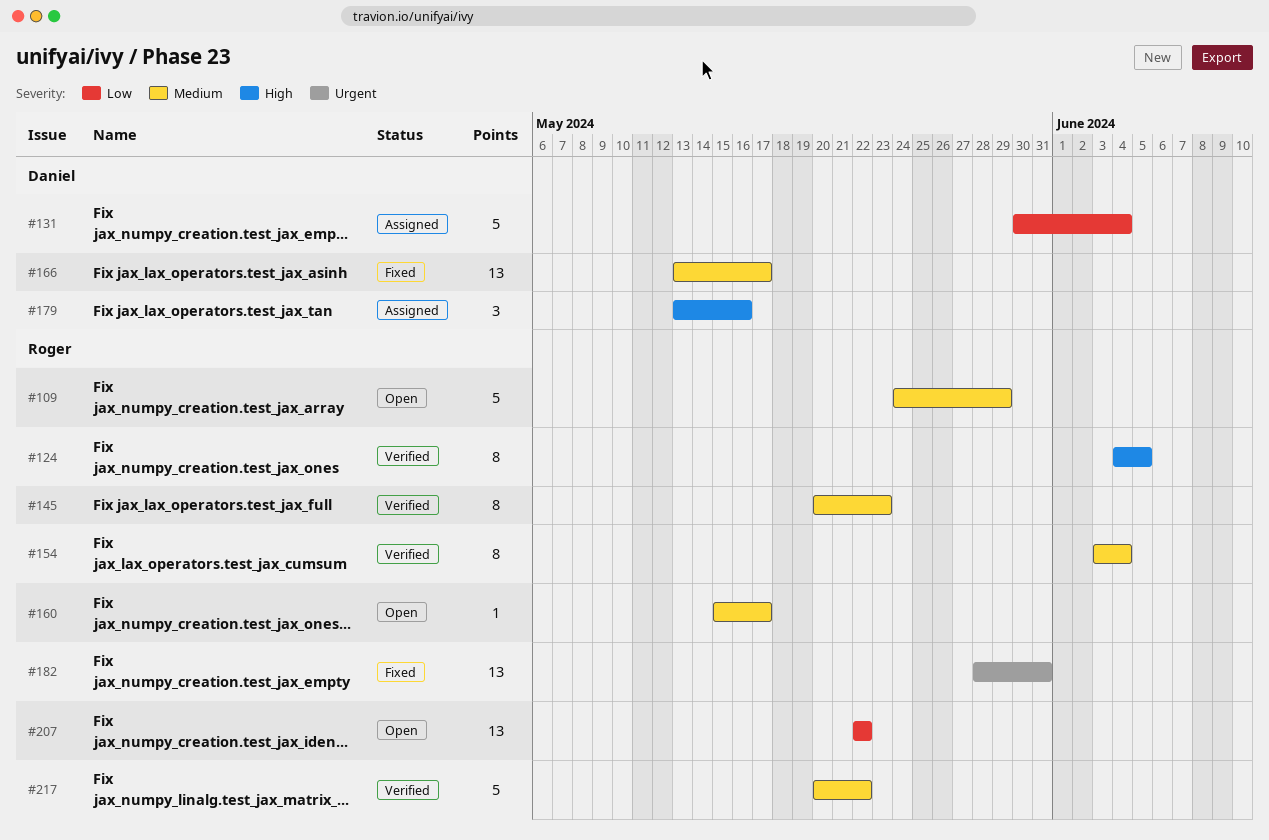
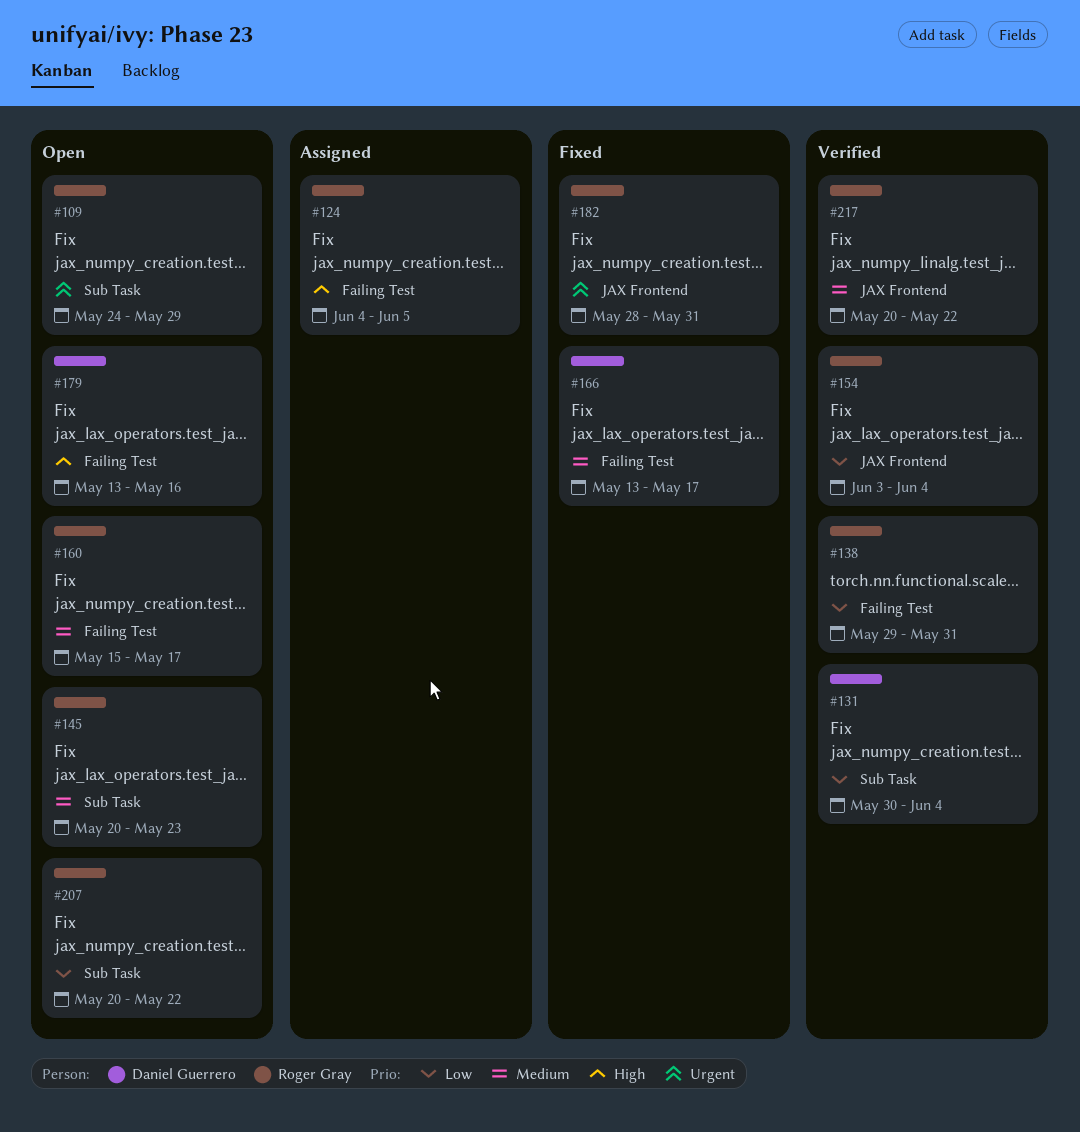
#109, priority: Medium -> Urgent
#124, status: Verified -> Assigned
#131, status: Assigned -> Verified
#138: none -> present
#145, status: Verified -> Open
#154, priority: Medium -> Low
#179, status: Assigned -> Open
#207, start: May 22 -> May 20

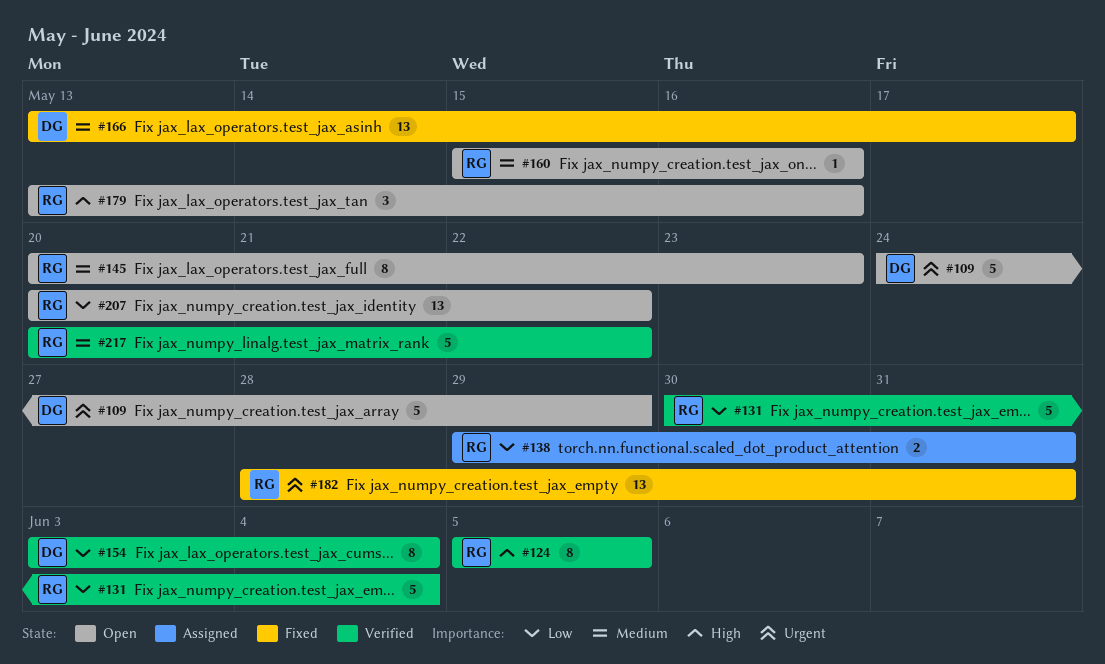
#109, owner: Roger Gray -> Daniel Guerrero
#124, status: Assigned -> Verified
#124, start: Jun 4 -> Jun 5
#131, owner: Daniel Guerrero -> Roger Gray
#138, status: Verified -> Assigned
#154, owner: Roger Gray -> Daniel Guerrero
#160, due: May 17 -> May 16
#179, owner: Daniel Guerrero -> Roger Gray

